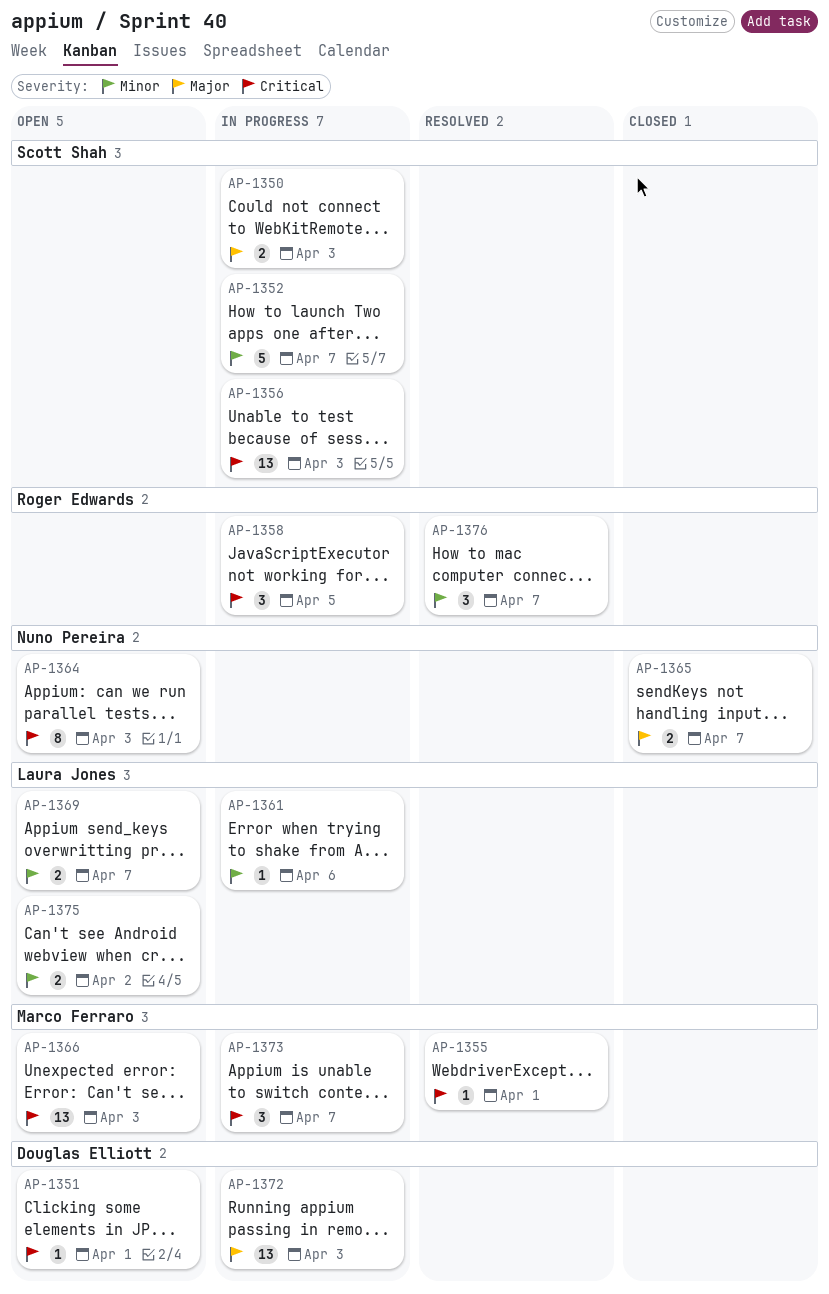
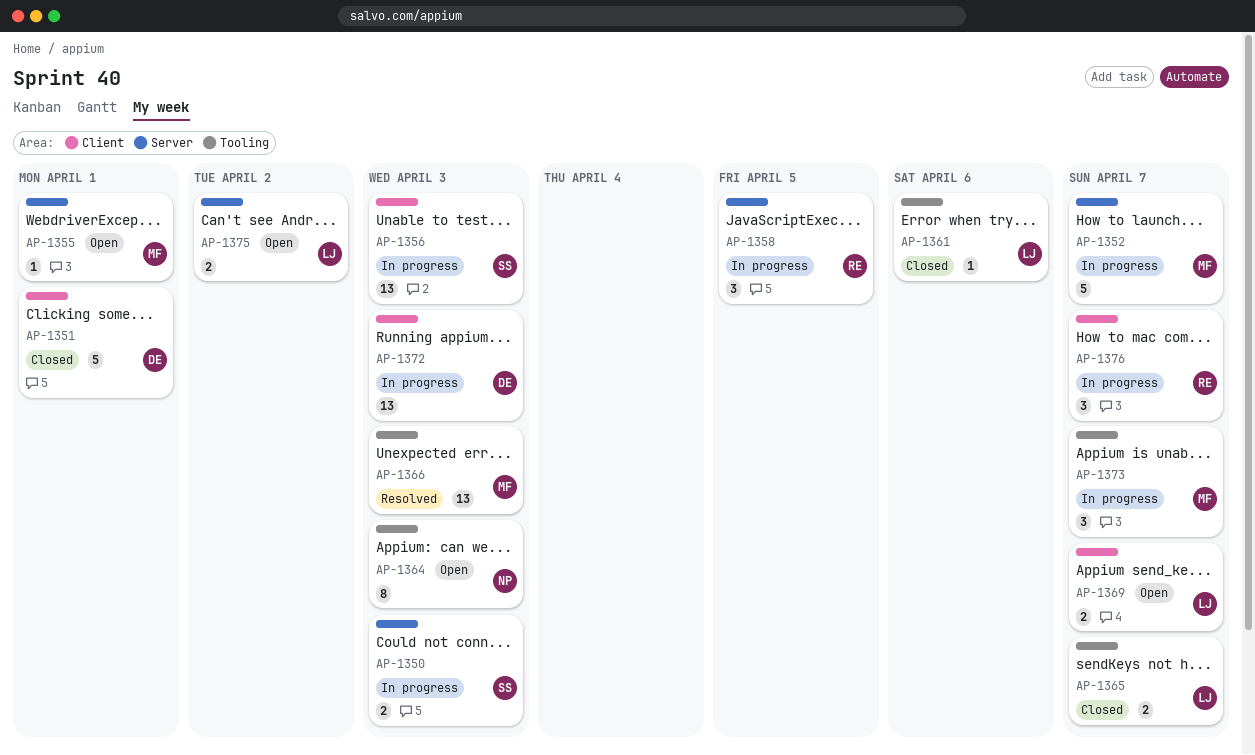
AP-1351, status: Open -> Closed
AP-1351, estimate: 1 -> 5
AP-1352, owner: Scott Shah -> Marco Ferraro
AP-1355, status: Resolved -> Open
AP-1361, status: In progress -> Closed
AP-1365, owner: Nuno Pereira -> Laura Jones
AP-1366, status: Open -> Resolved
AP-1376, status: Resolved -> In progress

